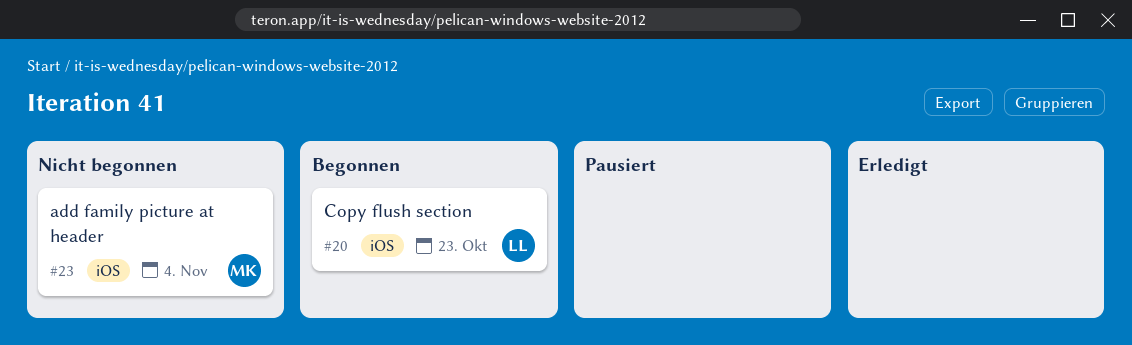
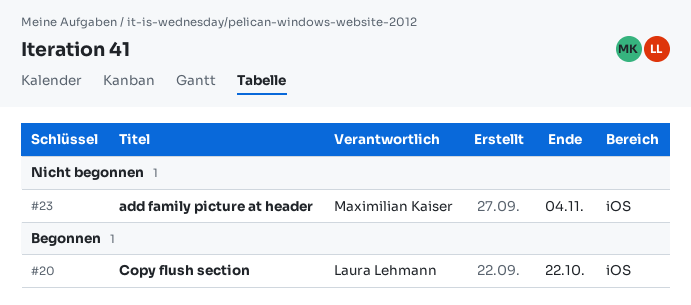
#20, due: Oct 23 -> Oct 22

